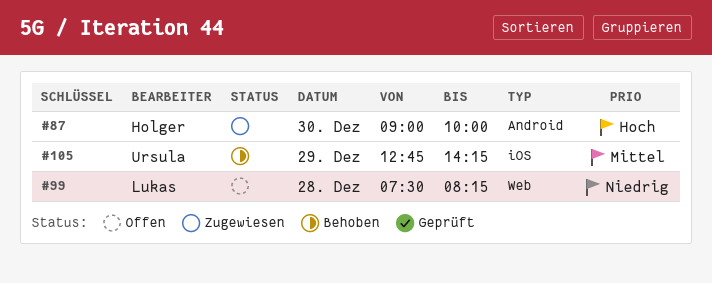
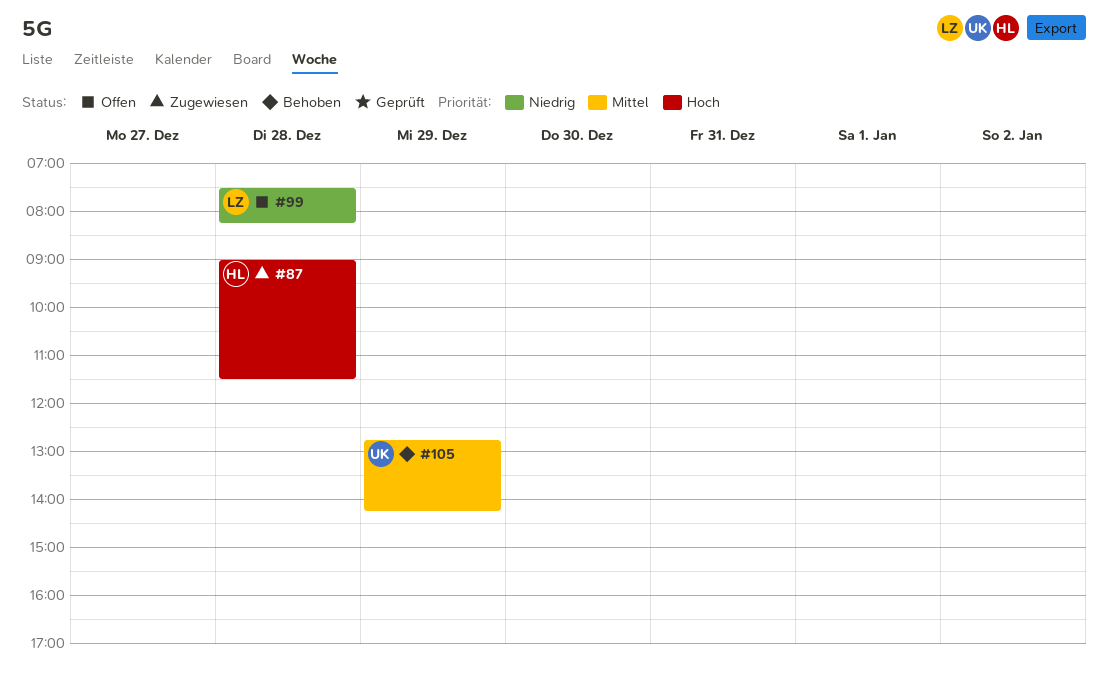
#87, day: Dec 30 -> Dec 28
#87, ends: 10:00 -> 11:30

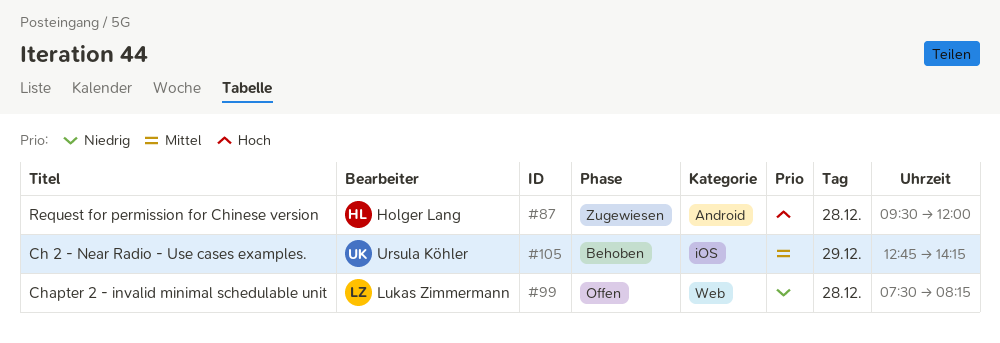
#87, begins: 09:00 -> 09:30
#87, ends: 11:30 -> 12:00

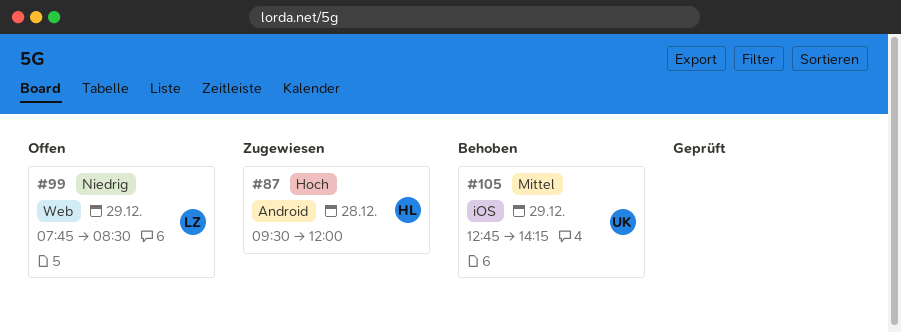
#99, day: Dec 28 -> Dec 29
#99, begins: 07:30 -> 07:45
#99, ends: 08:15 -> 08:30

